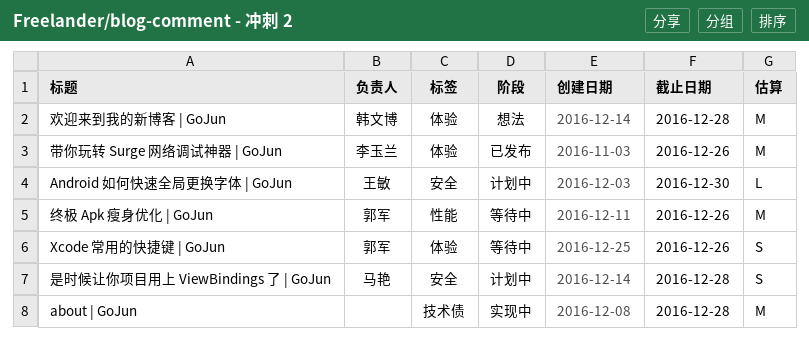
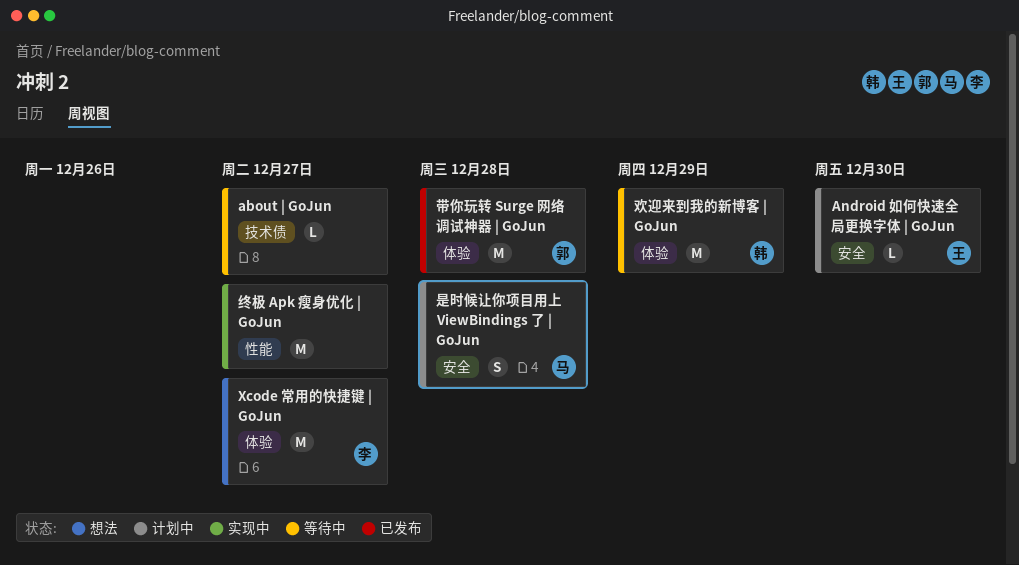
about | GoJun, status: 实现中 -> 等待中
about | GoJun, estimate: M -> L
about | GoJun, due: Dec 28 -> Dec 27
Xcode 常用的快捷键 | GoJun, status: 等待中 -> 想法
Xcode 常用的快捷键 | GoJun, owner: 郭军 -> 李玉兰
Xcode 常用的快捷键 | GoJun, estimate: S -> M
Xcode 常用的快捷键 | GoJun, due: Dec 26 -> Dec 27
带你玩转 Surge 网络调试神器 | GoJun, owner: 李玉兰 -> 郭军
带你玩转 Surge 网络调试神器 | GoJun, due: Dec 26 -> Dec 28
欢迎来到我的新博客 | GoJun, status: 想法 -> 等待中
欢迎来到我的新博客 | GoJun, due: Dec 28 -> Dec 29
终极 Apk 瘦身优化 | GoJun, status: 等待中 -> 实现中
终极 Apk 瘦身优化 | GoJun, owner: 郭军 -> none
终极 Apk 瘦身优化 | GoJun, due: Dec 26 -> Dec 27

